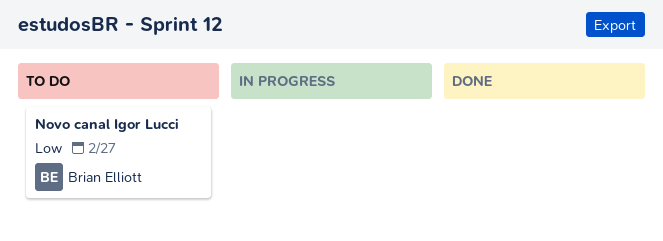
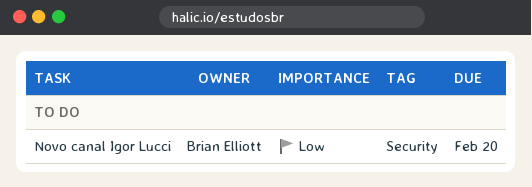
Novo canal Igor Lucci, due: Feb 27 -> Feb 20

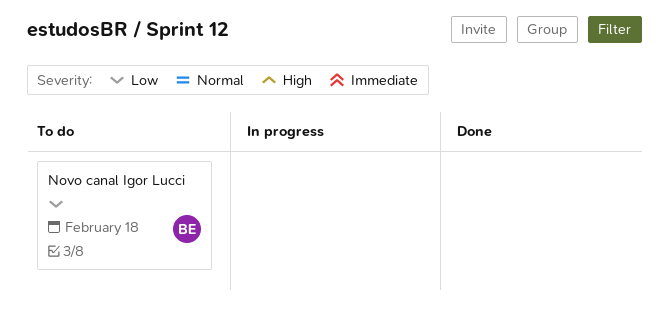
Novo canal Igor Lucci, due: Feb 20 -> Feb 18

